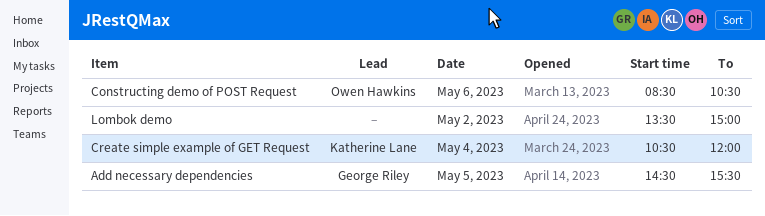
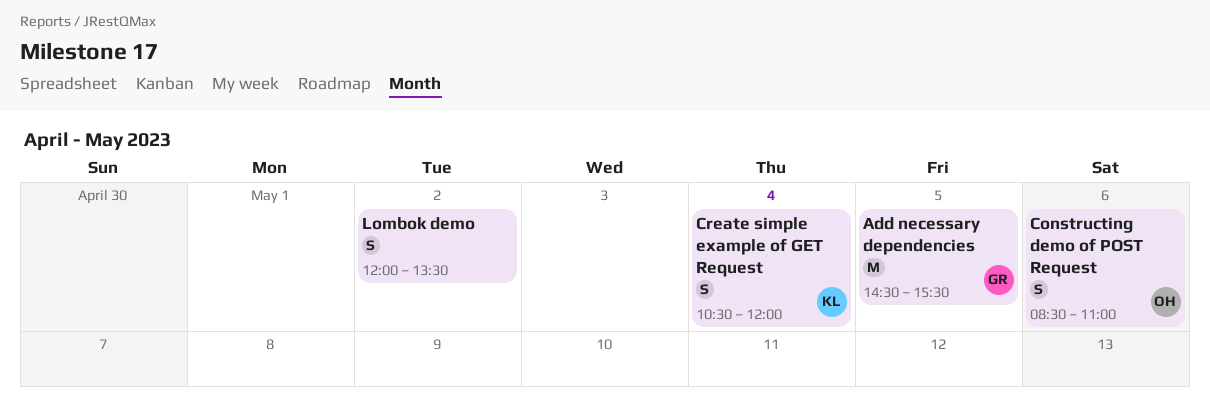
Constructing demo of POST Request, ends: 10:30 -> 11:00
Lombok demo, begins: 13:30 -> 12:00
Lombok demo, ends: 15:00 -> 13:30

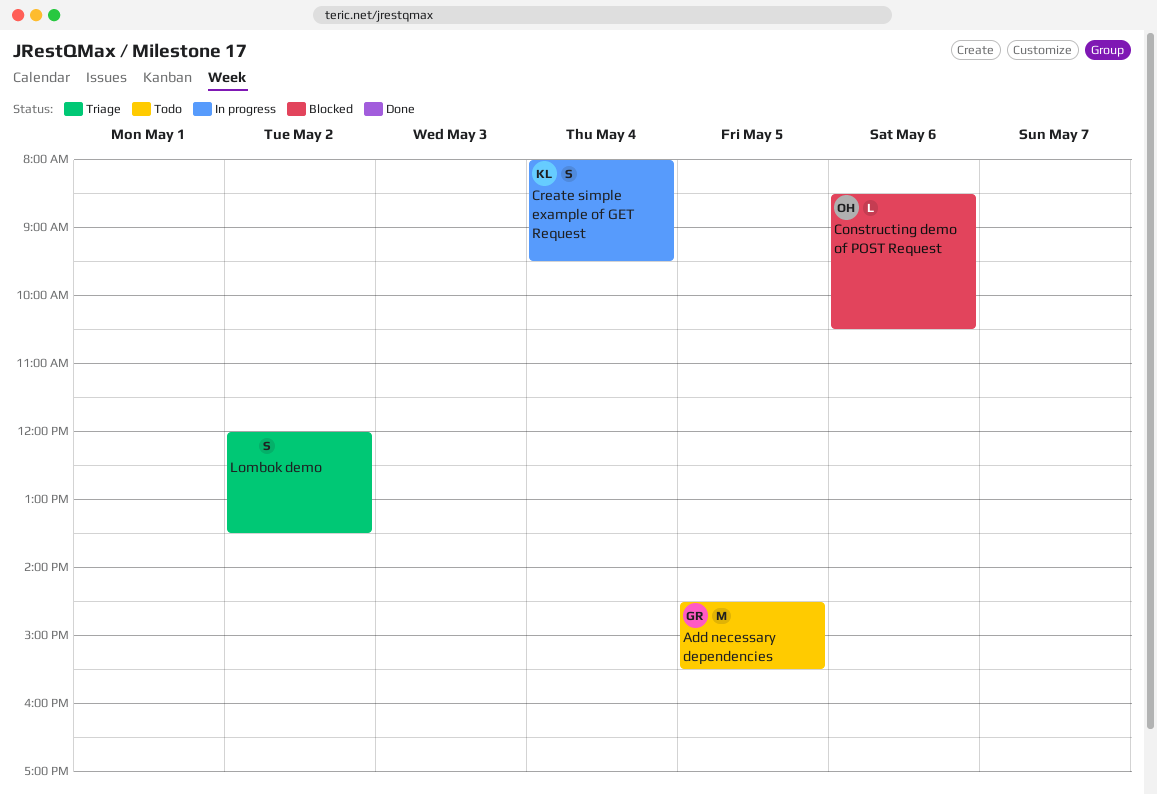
Constructing demo of POST Request, estimate: S -> L
Constructing demo of POST Request, ends: 11:00 -> 10:30
Create simple example of GET Request, begins: 10:30 -> 08:00
Create simple example of GET Request, ends: 12:00 -> 09:30

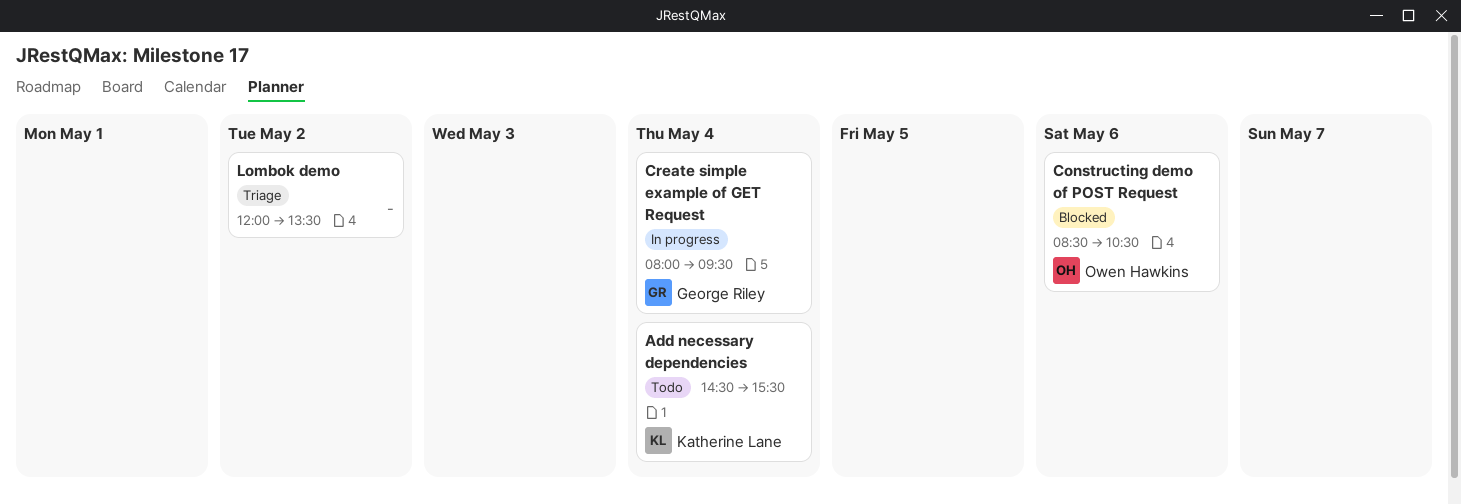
Add necessary dependencies, owner: George Riley -> Katherine Lane
Add necessary dependencies, day: May 5 -> May 4
Create simple example of GET Request, owner: Katherine Lane -> George Riley

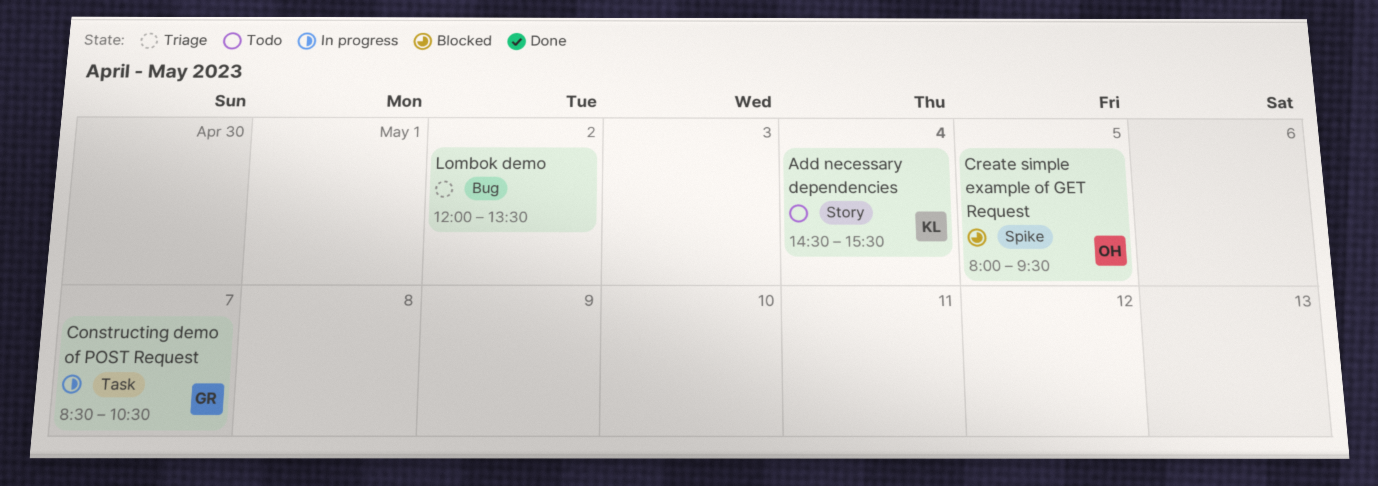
Constructing demo of POST Request, status: Blocked -> In progress
Constructing demo of POST Request, owner: Owen Hawkins -> George Riley
Constructing demo of POST Request, day: May 6 -> May 7
Create simple example of GET Request, status: In progress -> Blocked
Create simple example of GET Request, owner: George Riley -> Owen Hawkins
Create simple example of GET Request, day: May 4 -> May 5

